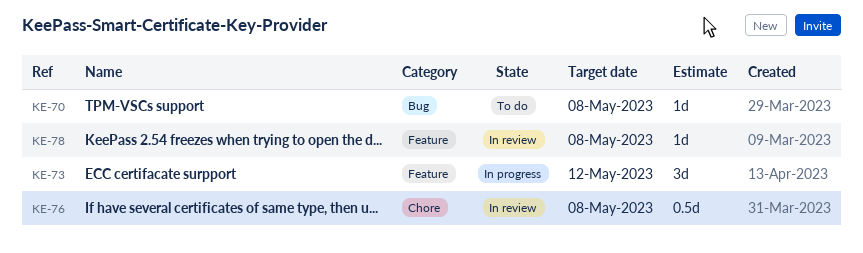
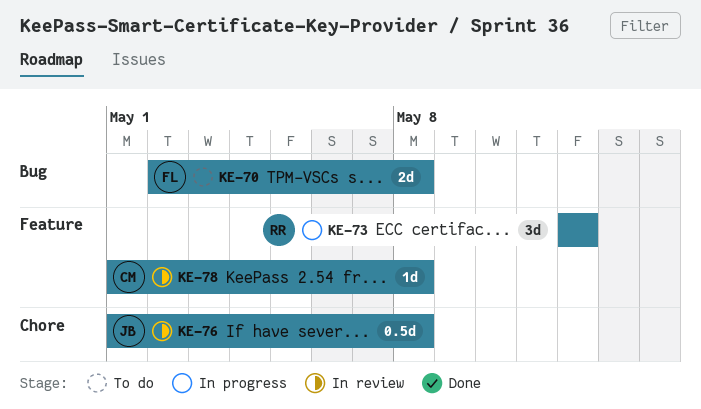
KE-70, estimate: 1d -> 2d

